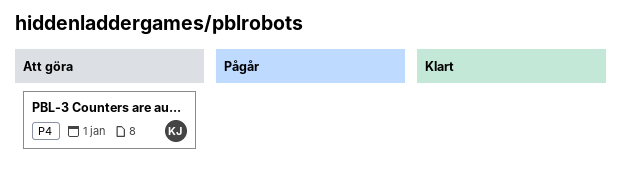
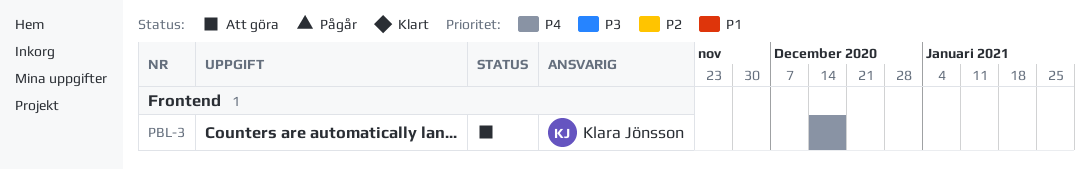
PBL-3, due: Jan 1 -> Dec 18

